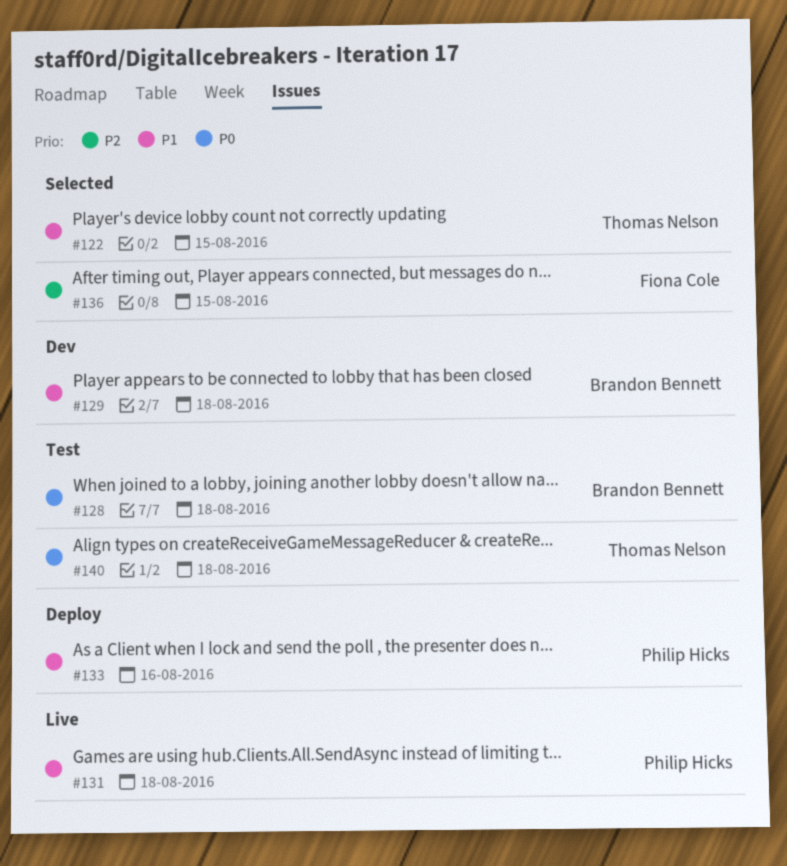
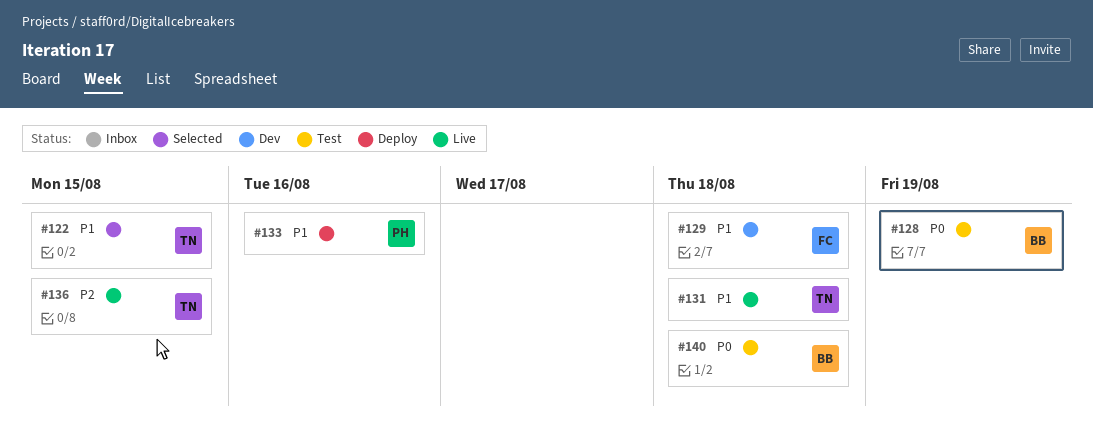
#128, due: Aug 18 -> Aug 19
#129, owner: Brandon Bennett -> Fiona Cole
#131, owner: Philip Hicks -> Thomas Nelson
#136, status: Selected -> Live
#136, owner: Fiona Cole -> Thomas Nelson
#140, owner: Thomas Nelson -> Brandon Bennett

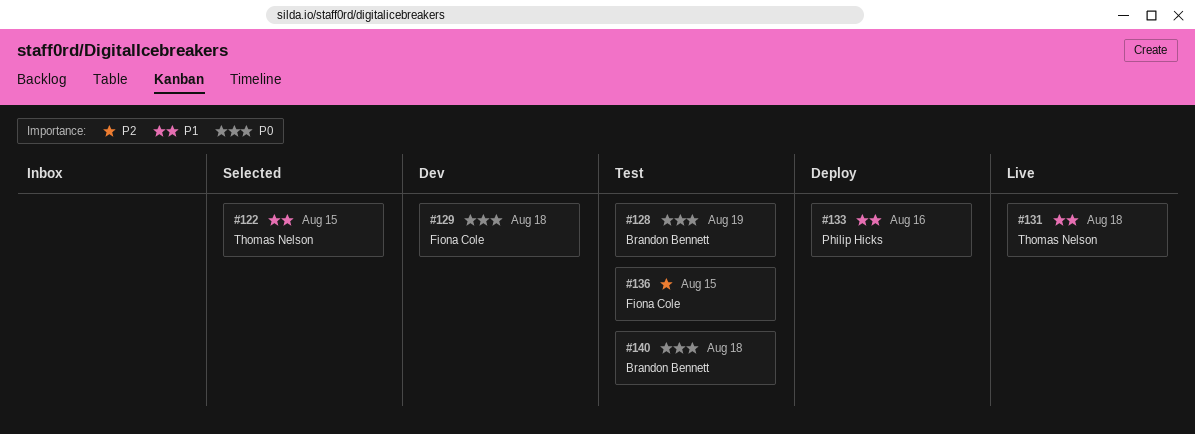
#129, priority: P1 -> P0
#136, status: Live -> Test
#136, owner: Thomas Nelson -> Fiona Cole

